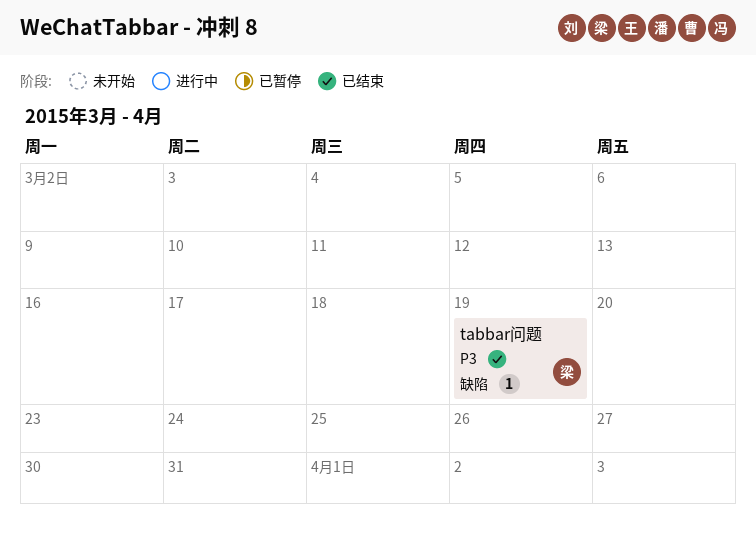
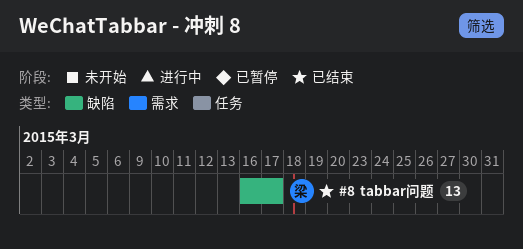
tabbar问题, estimate: 1 -> 13
tabbar问题, due: Mar 19 -> Mar 17

